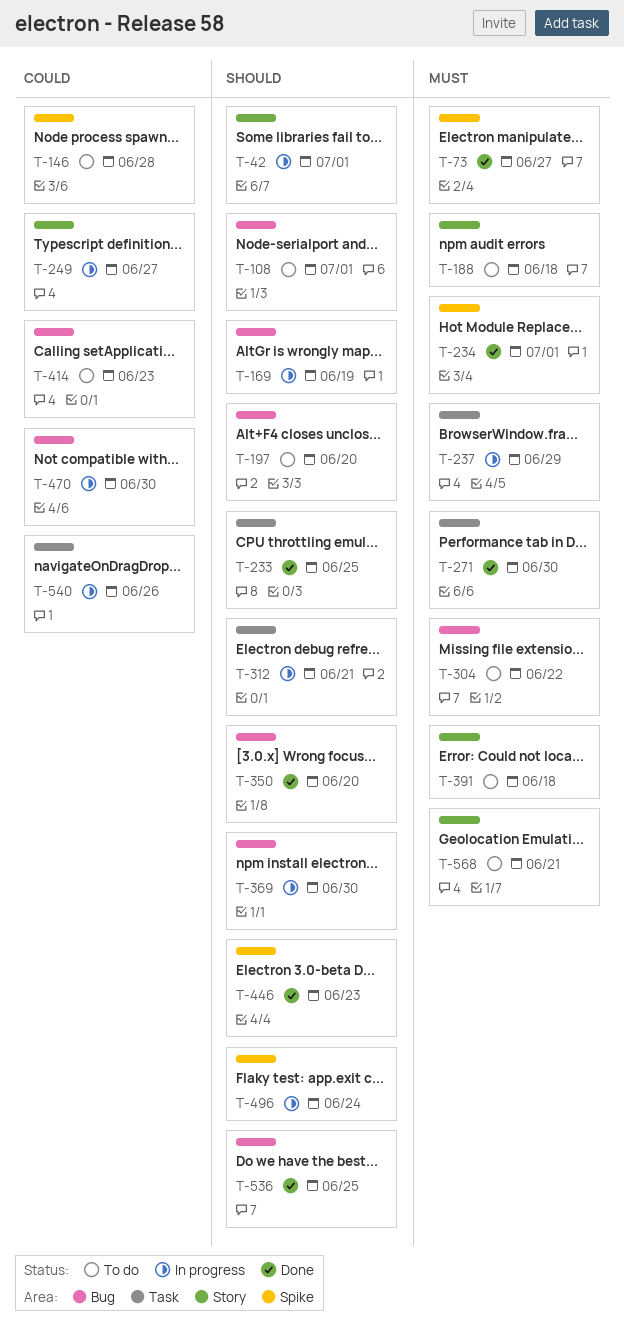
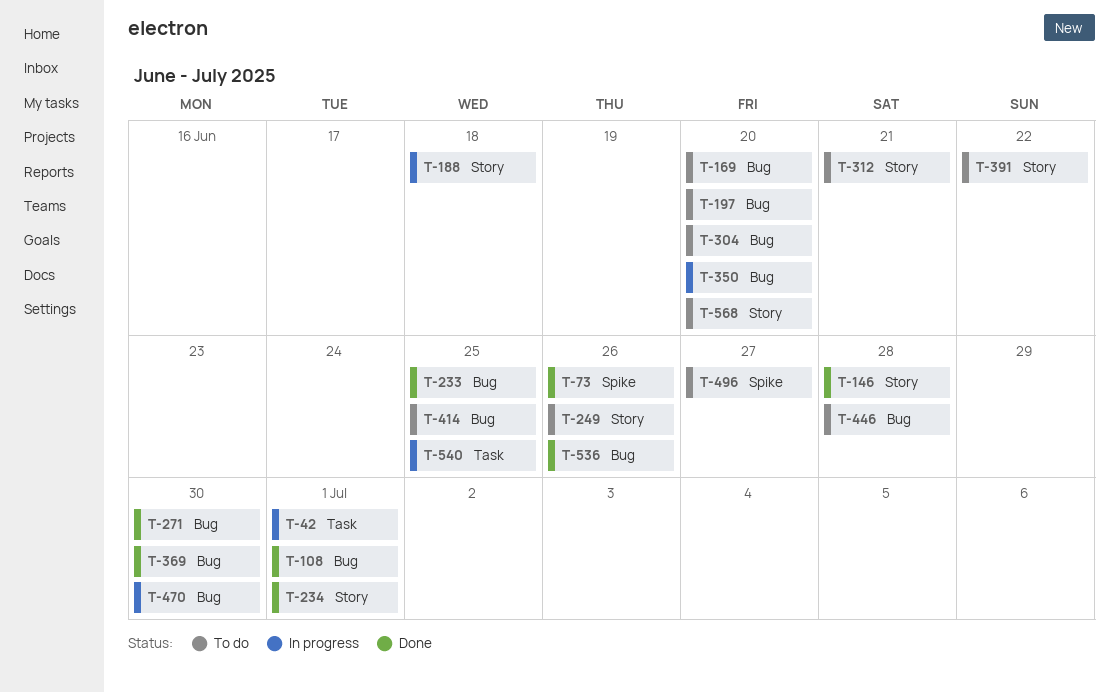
T-42, label: Story -> Task
T-73, due: Jun 27 -> Jun 26
T-108, status: To do -> Done
T-146, status: To do -> Done
T-146, label: Spike -> Story
T-169, status: In progress -> To do
T-169, due: Jun 19 -> Jun 20
T-188, status: To do -> In progress
T-233, label: Task -> Bug
T-234, label: Spike -> Story
T-237: present -> none
T-249, status: In progress -> To do
T-249, due: Jun 27 -> Jun 26
T-271, label: Task -> Bug
T-304, due: Jun 22 -> Jun 20
T-312, status: In progress -> To do
T-312, label: Task -> Story
T-350, status: Done -> In progress
T-369, status: In progress -> Done
T-391, due: Jun 18 -> Jun 22
T-414, due: Jun 23 -> Jun 25
T-446, status: Done -> To do
T-446, label: Spike -> Bug
T-446, due: Jun 23 -> Jun 28
T-496, status: In progress -> To do
T-496, due: Jun 24 -> Jun 27
T-536, due: Jun 25 -> Jun 26
T-540, due: Jun 26 -> Jun 25
T-568, due: Jun 21 -> Jun 20

